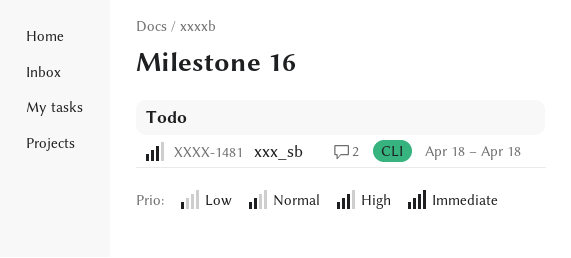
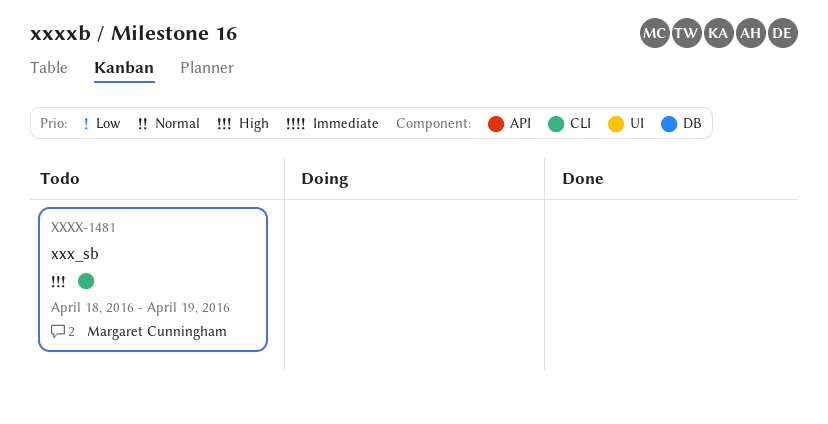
XXXX-1481, due: Apr 18 -> Apr 19

